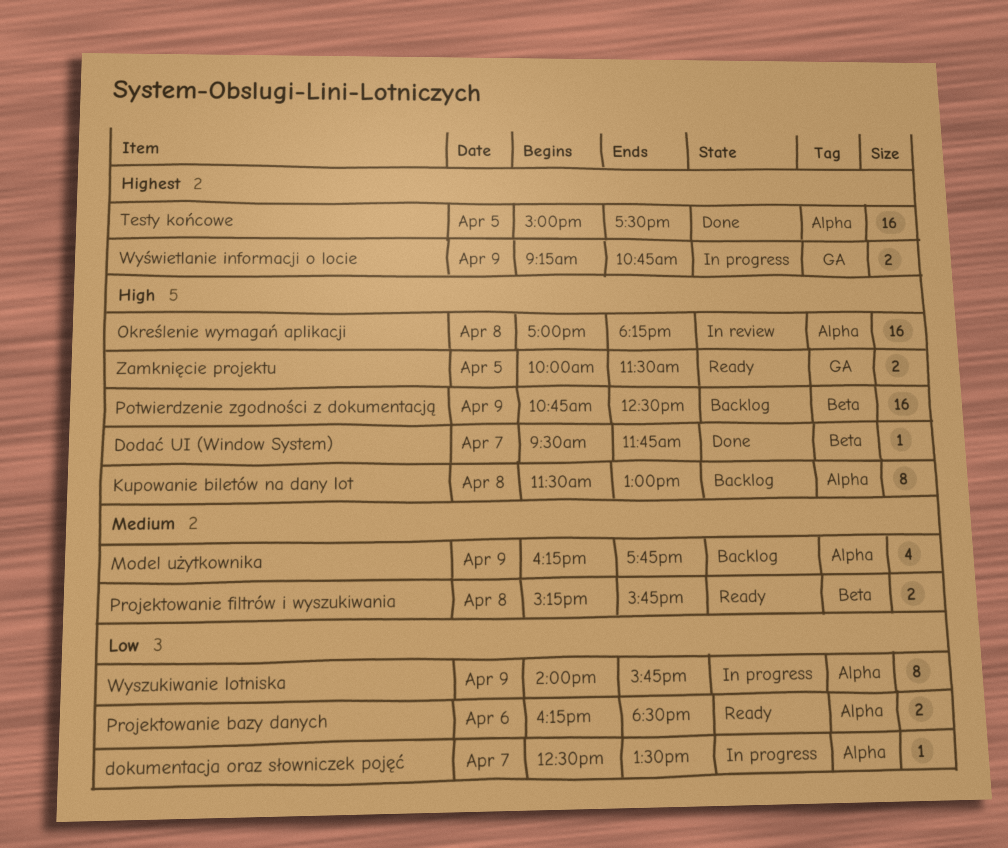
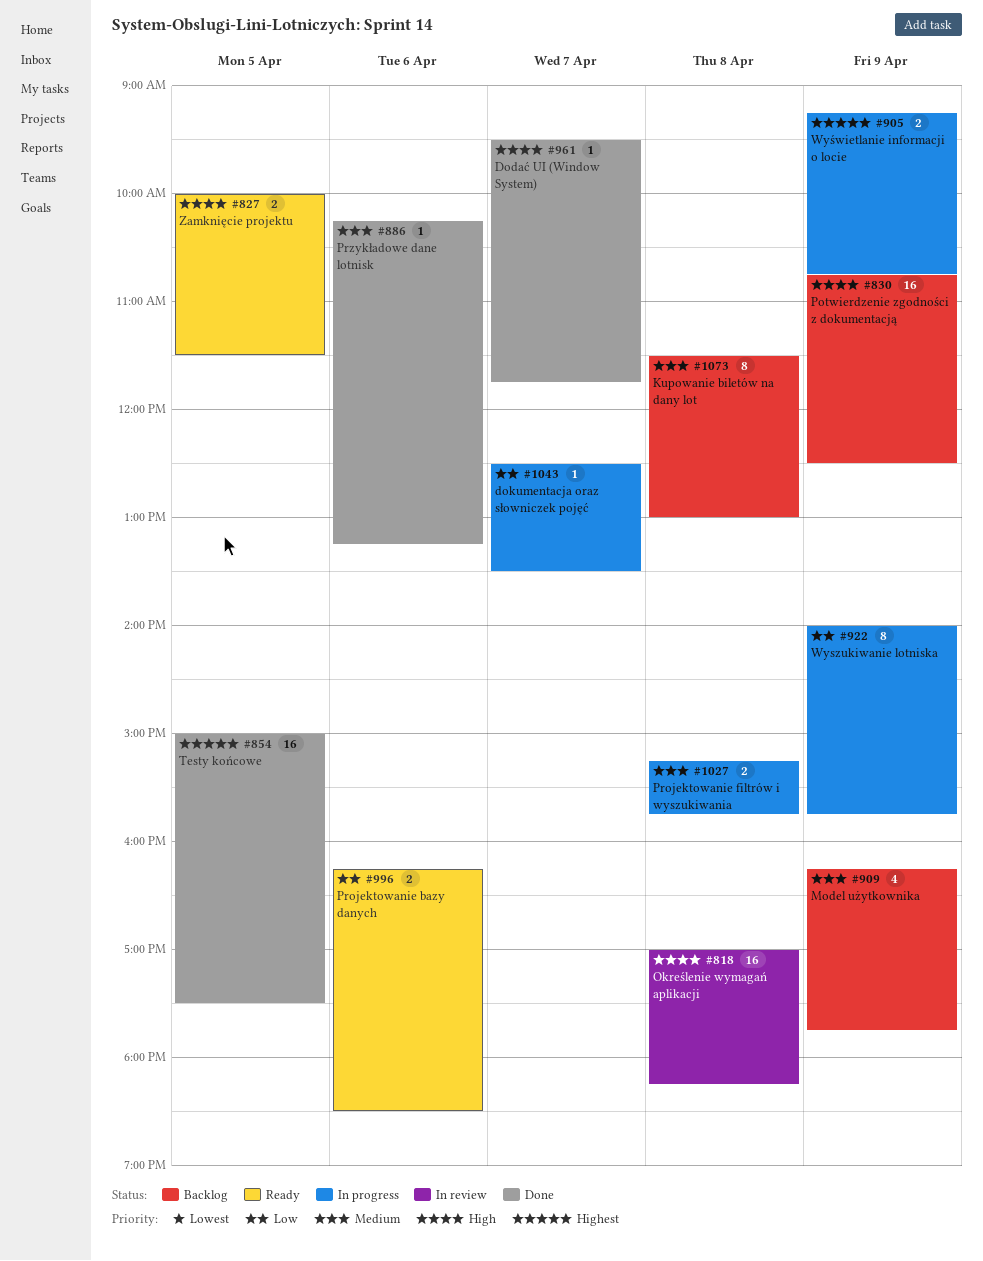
Kupowanie biletów na dany lot, priority: High -> Medium
Projektowanie filtrów i wyszukiwania, status: Ready -> In progress
Przykładowe dane lotnisk: none -> present

